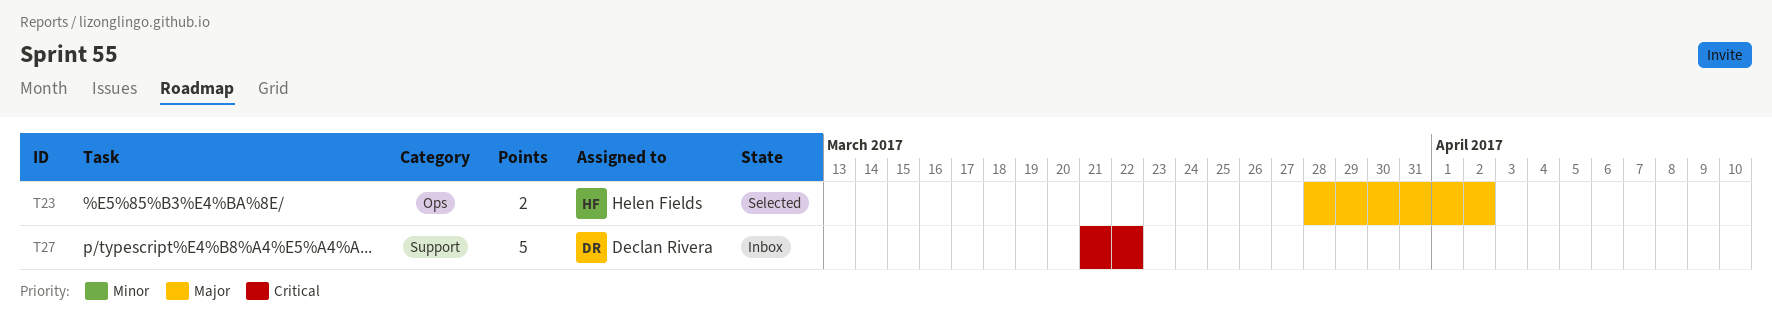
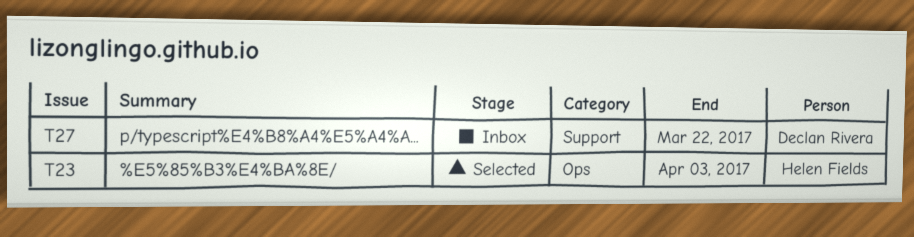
T23, due: Apr 2 -> Apr 3

